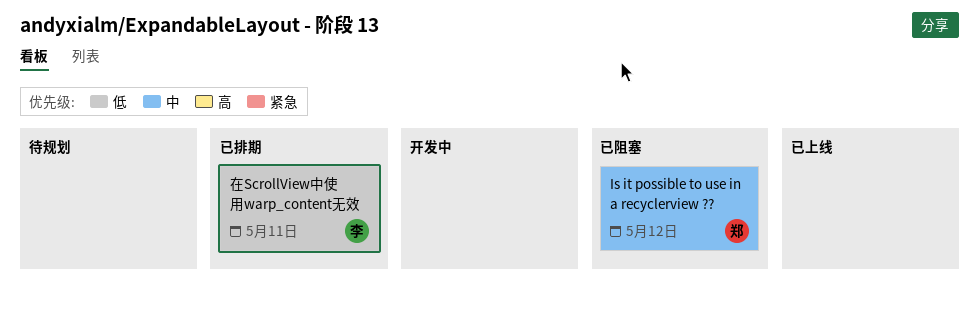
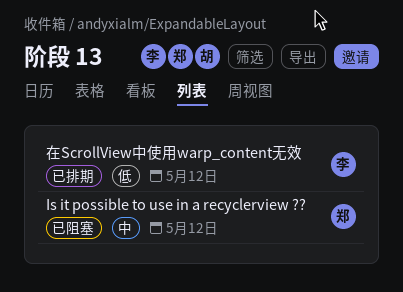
在ScrollView中使用warp_content无效, due: May 11 -> May 12

